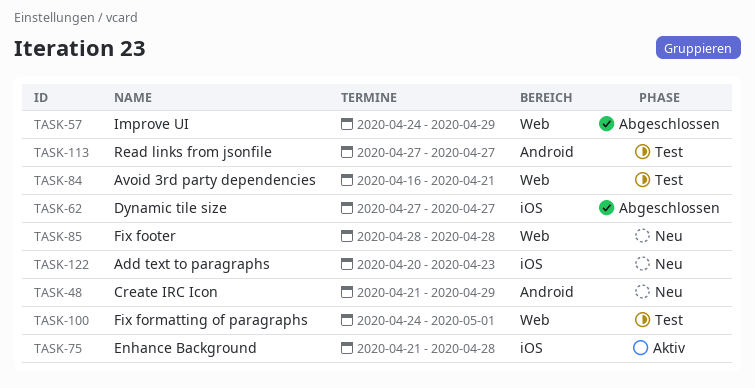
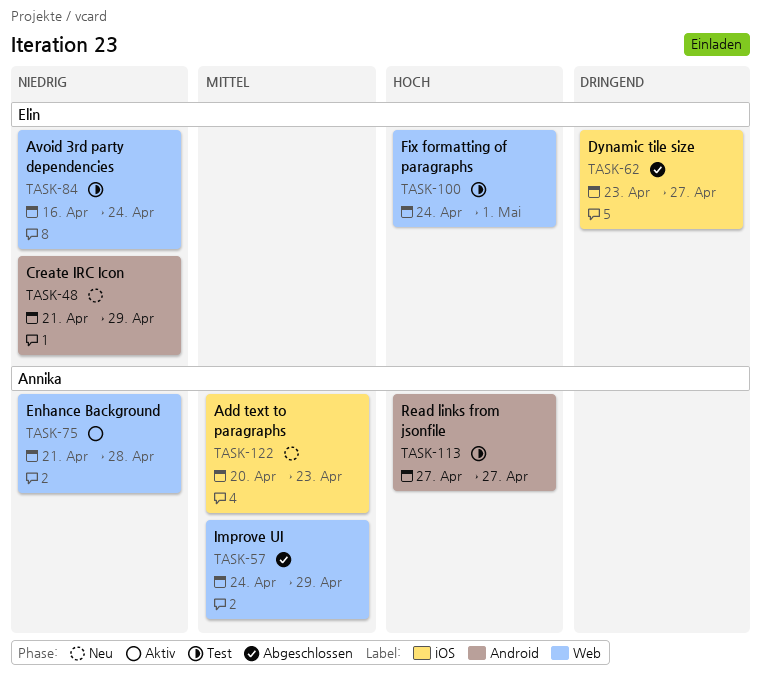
TASK-62, start: Apr 27 -> Apr 23
TASK-75, label: iOS -> Web
TASK-84, due: Apr 21 -> Apr 24
TASK-85: present -> none

